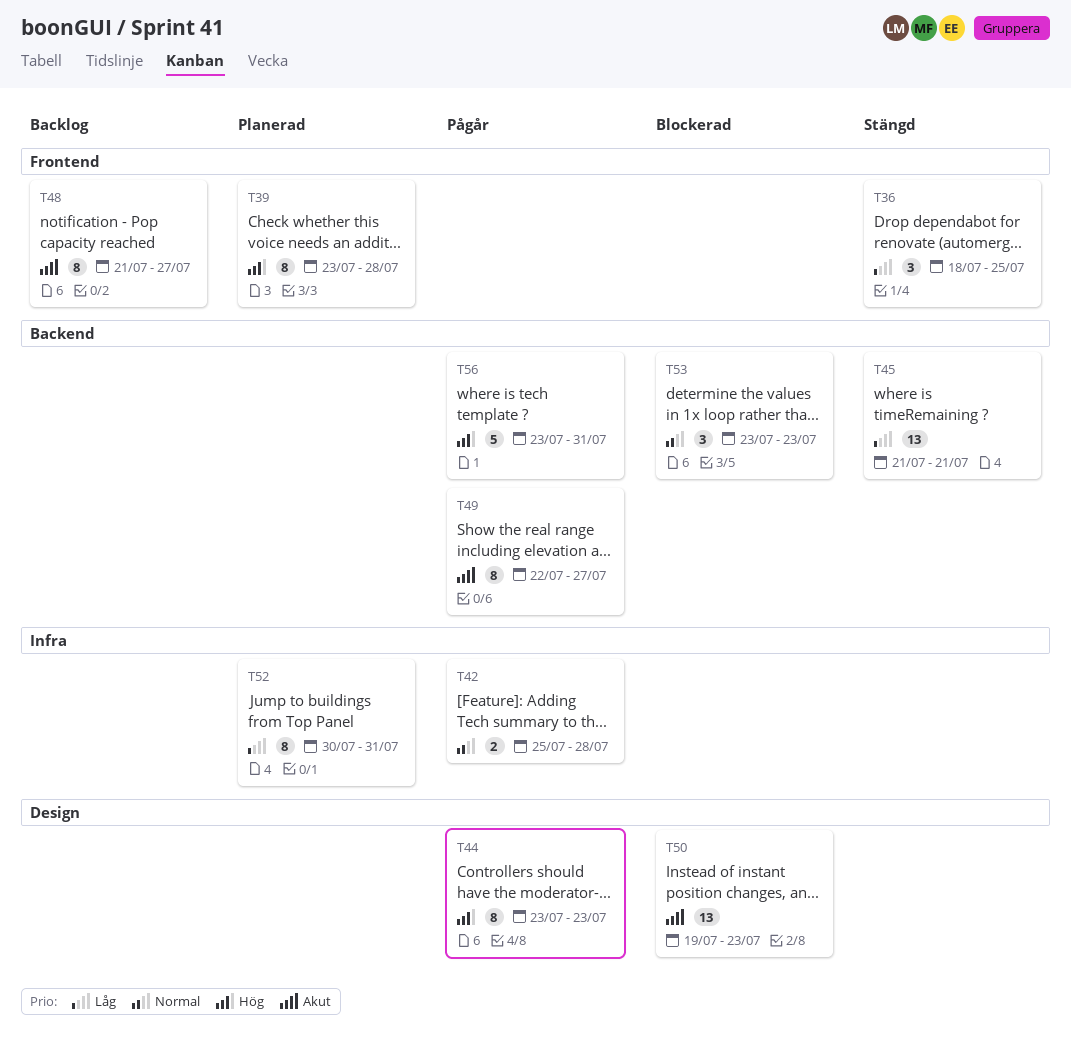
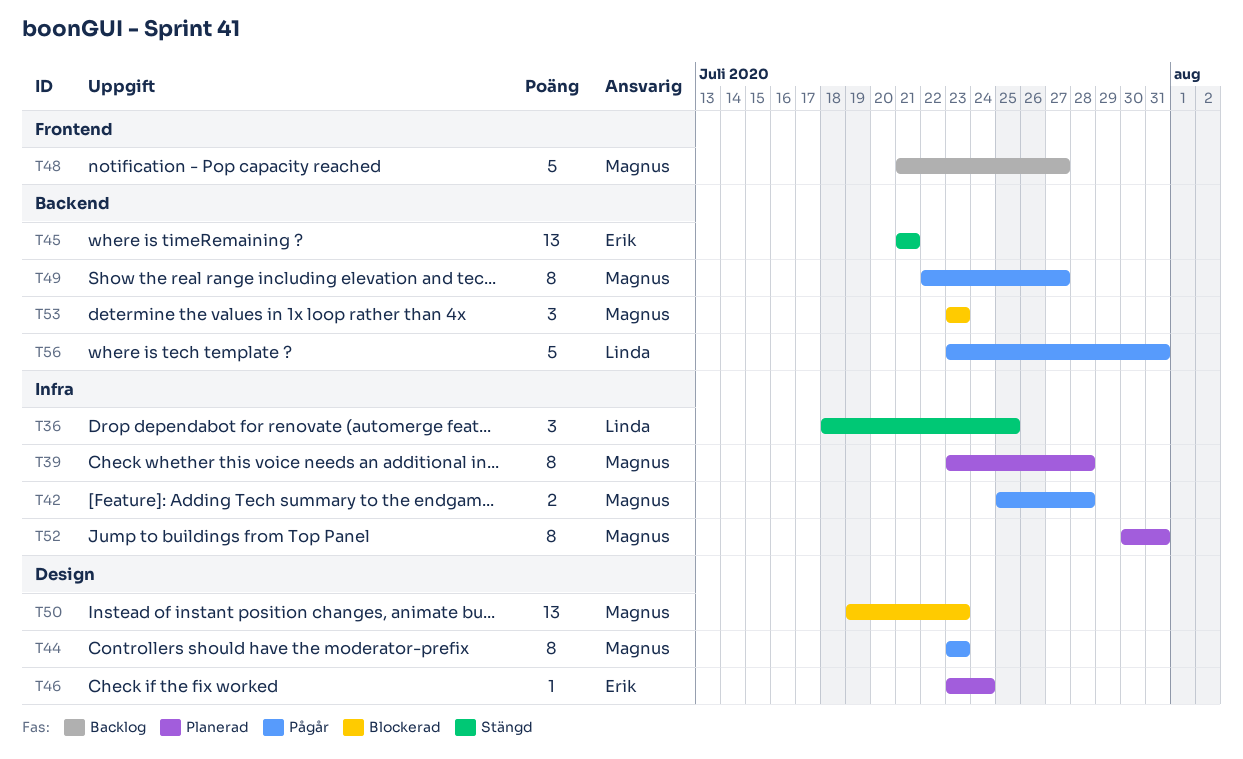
T36, label: Frontend -> Infra
T39, label: Frontend -> Infra
T46: none -> present
T48, estimate: 8 -> 5

